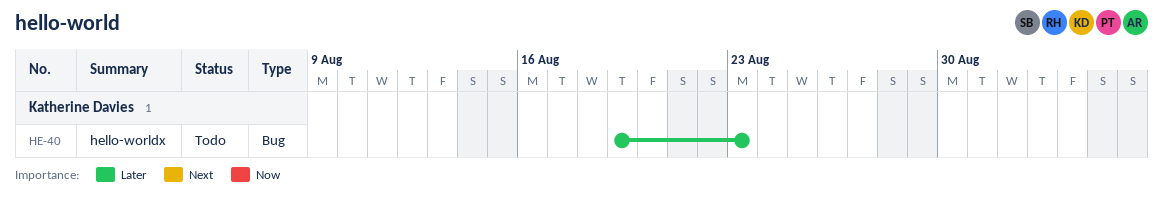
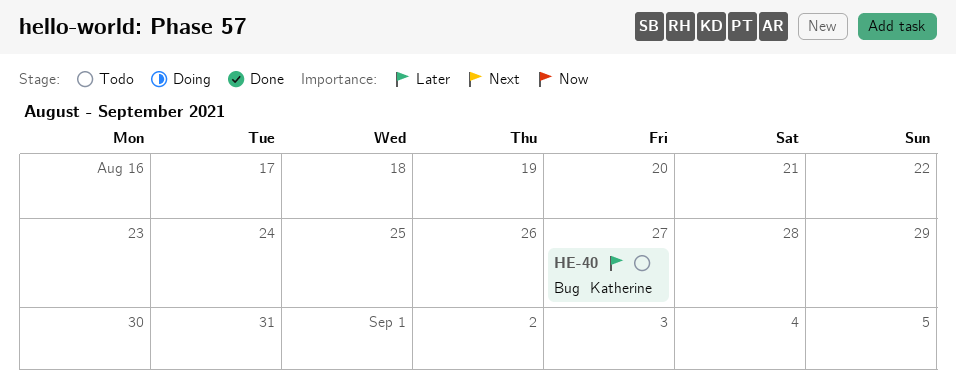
HE-40, due: Aug 23 -> Aug 27

